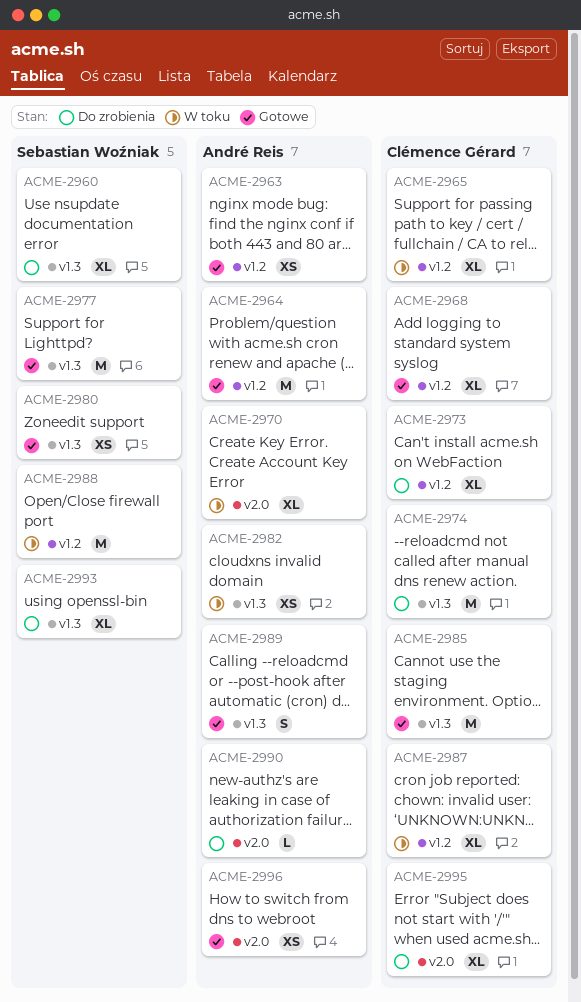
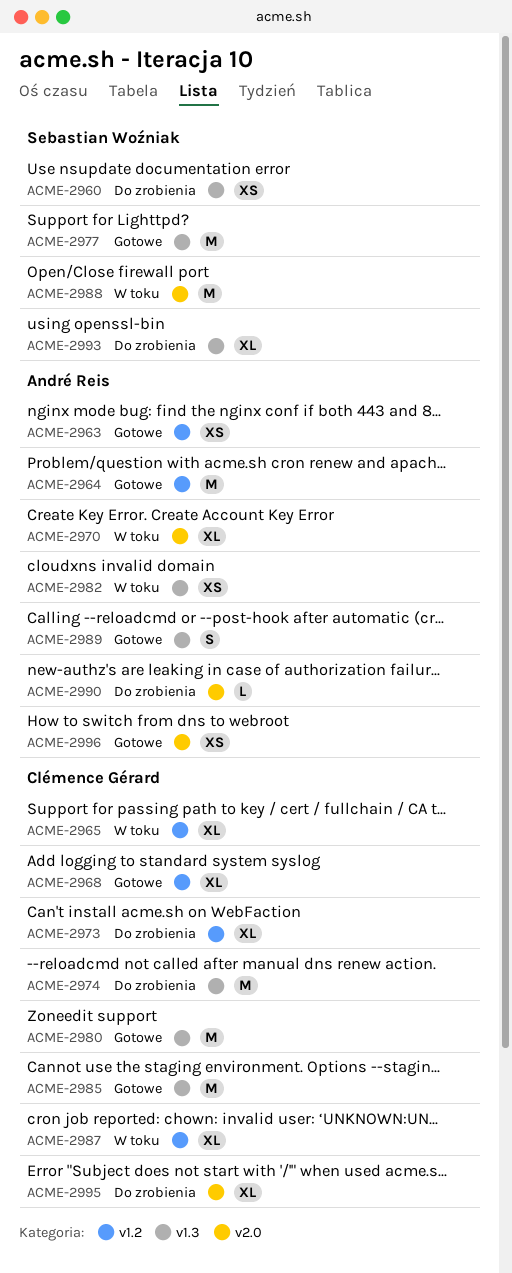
ACME-2960, estimate: XL -> XS
ACME-2980, owner: Sebastian Woźniak -> Clémence Gérard
ACME-2980, estimate: XS -> M
ACME-2988, label: v1.2 -> v2.0

